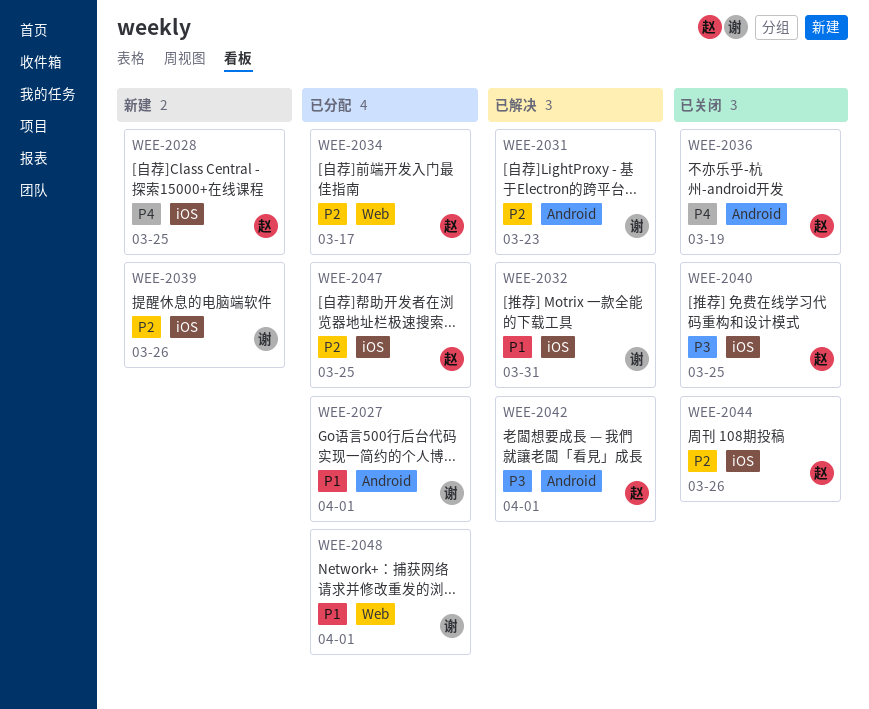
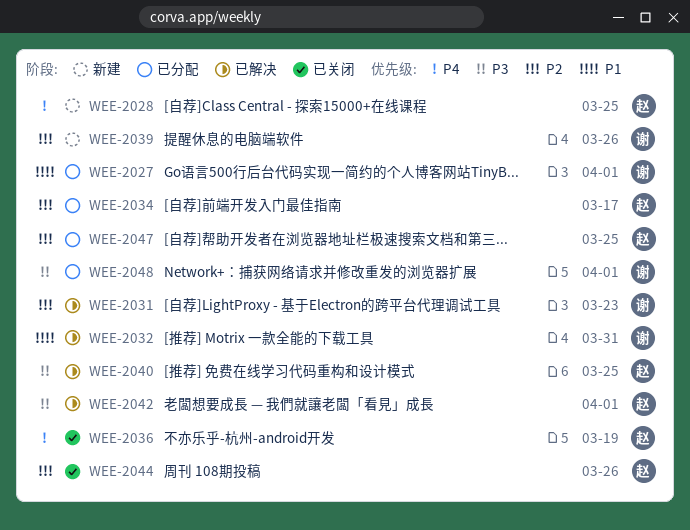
WEE-2040, status: 已关闭 -> 已解决
WEE-2048, priority: P1 -> P3

